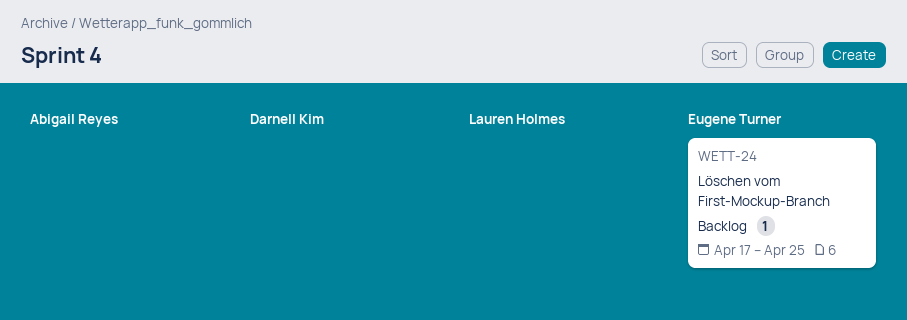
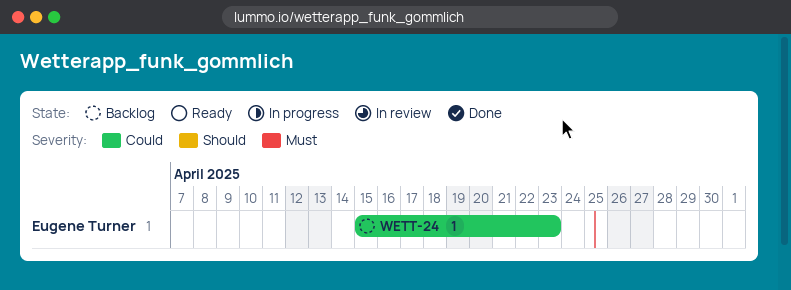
WETT-24, start: Apr 17 -> Apr 15
WETT-24, due: Apr 25 -> Apr 23

